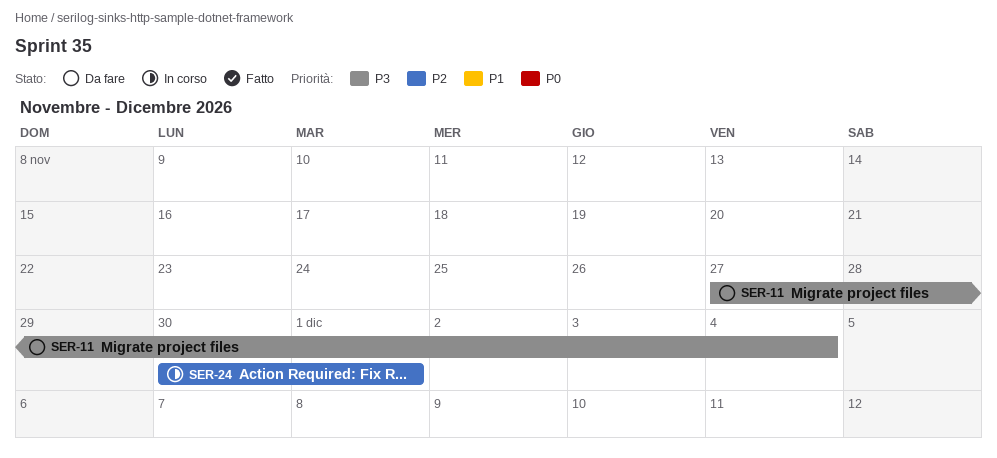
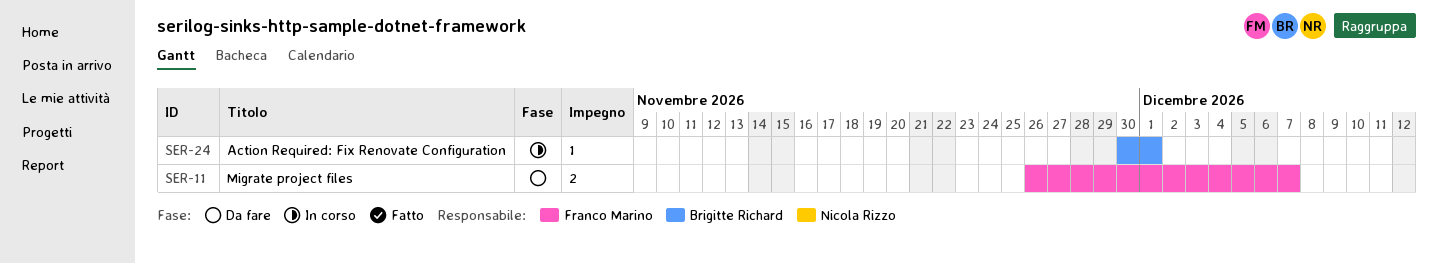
SER-11, start: Nov 27 -> Nov 26
SER-11, due: Dec 4 -> Dec 7

